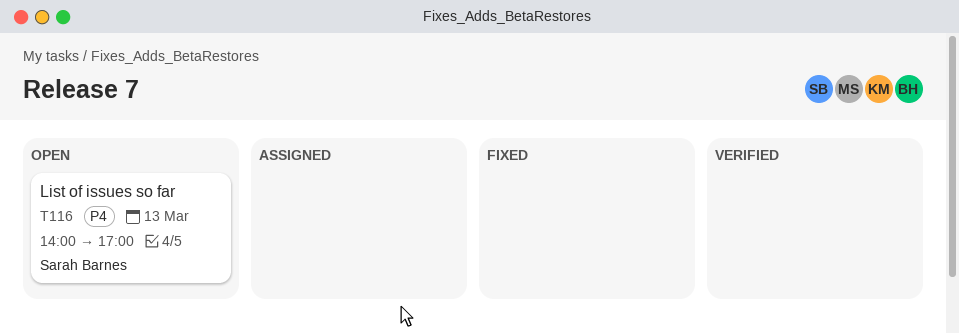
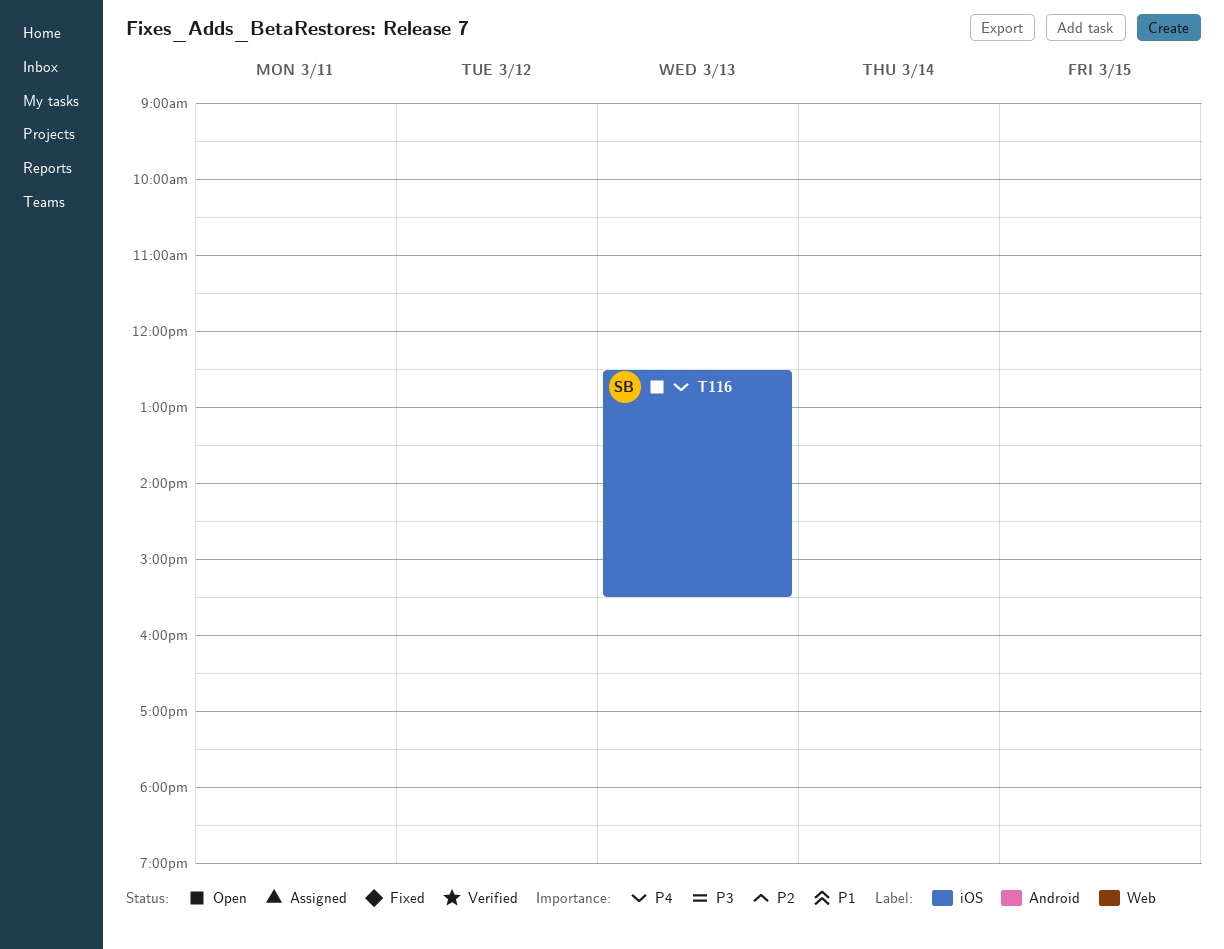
T116, begins: 14:00 -> 12:30
T116, ends: 17:00 -> 15:30

